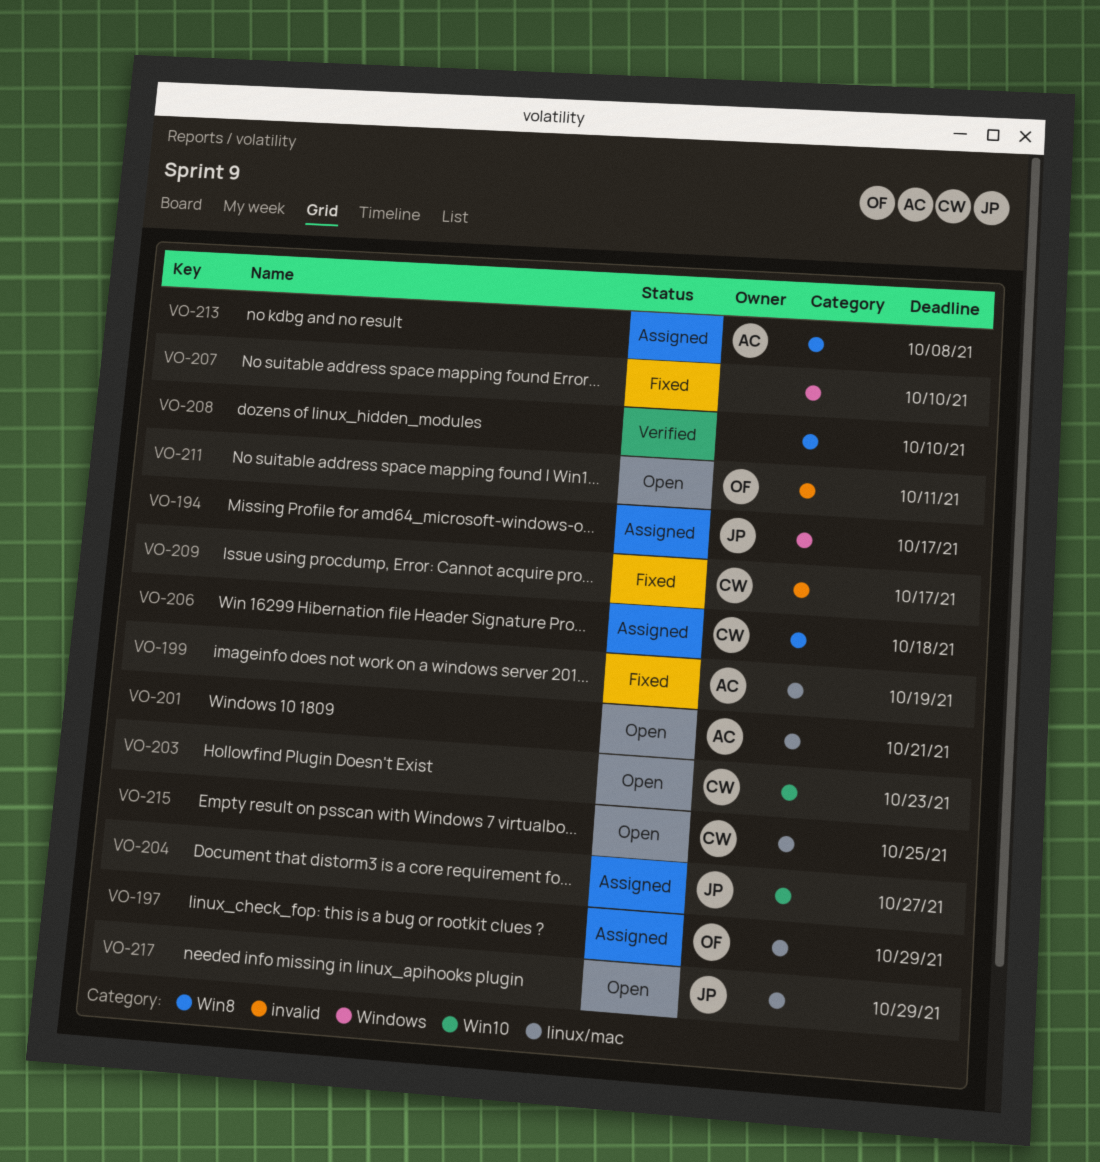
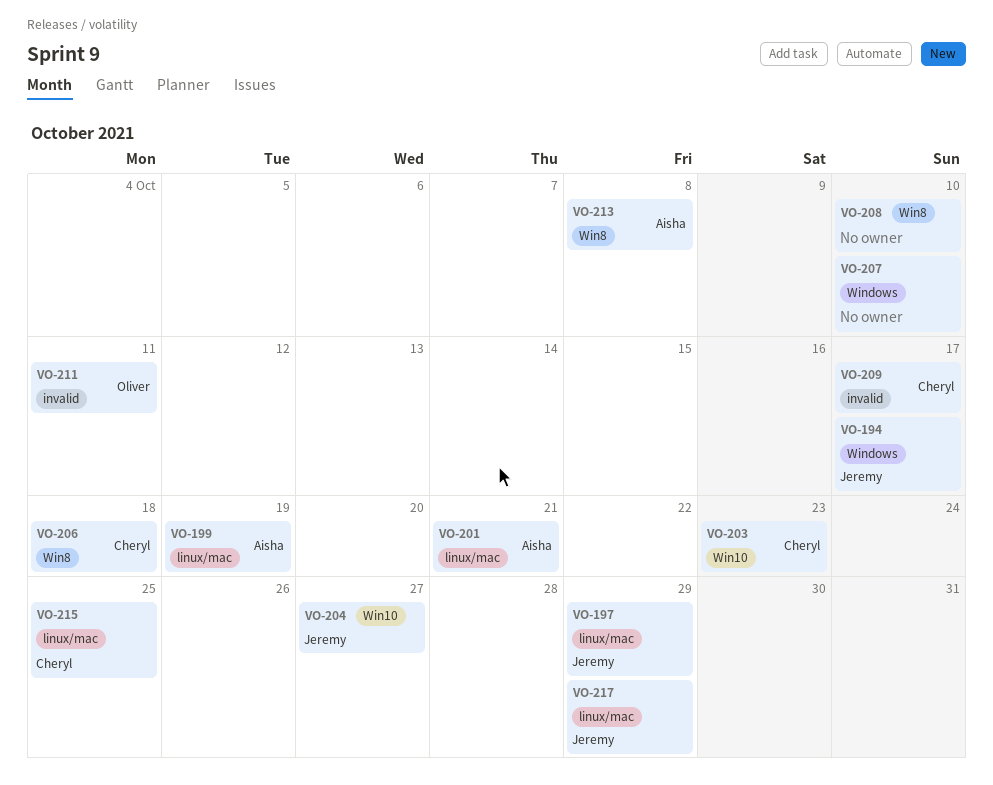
VO-197, owner: Oliver -> Jeremy

